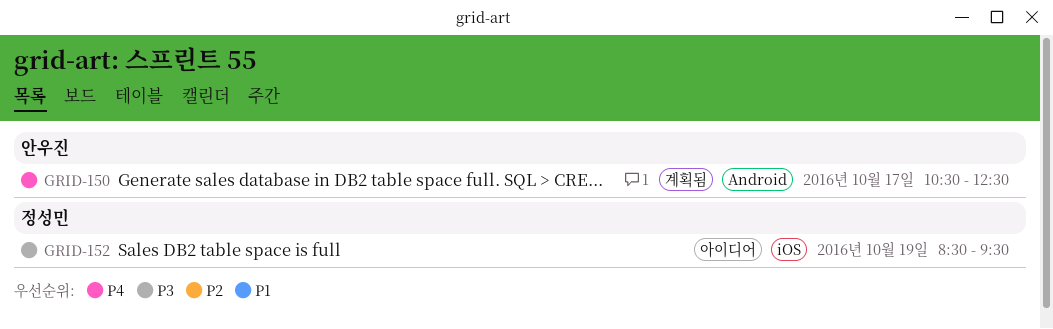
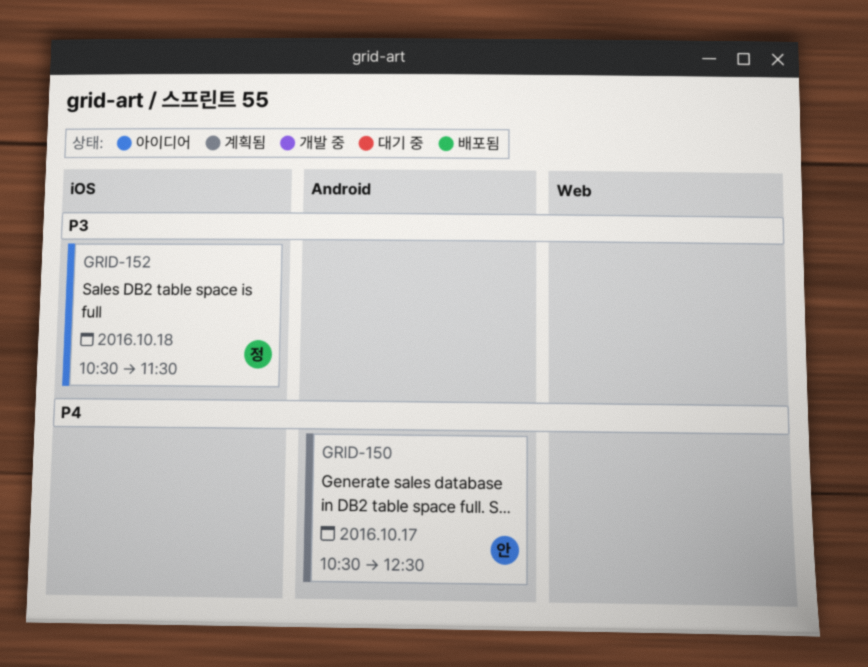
GRID-152, day: Oct 19 -> Oct 18
GRID-152, begins: 08:30 -> 10:30
GRID-152, ends: 09:30 -> 11:30

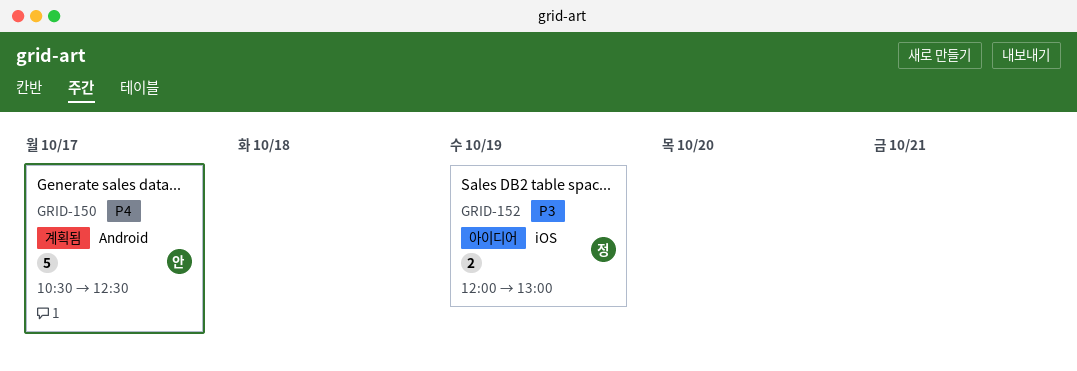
GRID-152, day: Oct 18 -> Oct 19
GRID-152, begins: 10:30 -> 12:00
GRID-152, ends: 11:30 -> 13:00

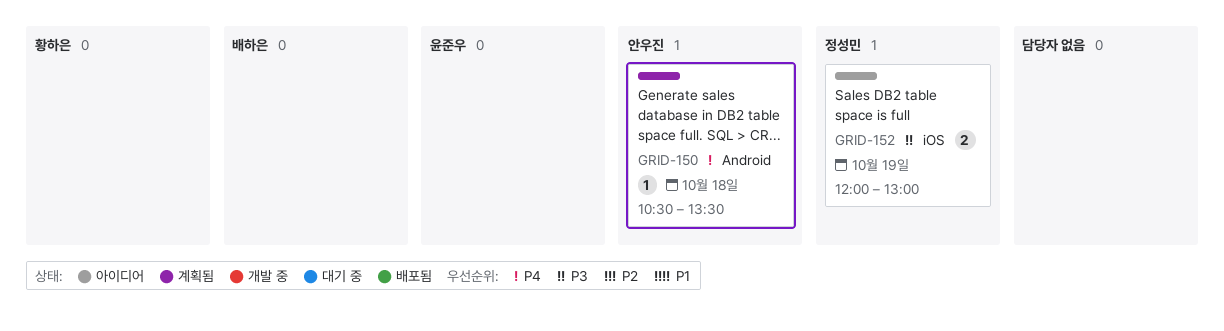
GRID-150, estimate: 5 -> 1
GRID-150, day: Oct 17 -> Oct 18
GRID-150, ends: 12:30 -> 13:30

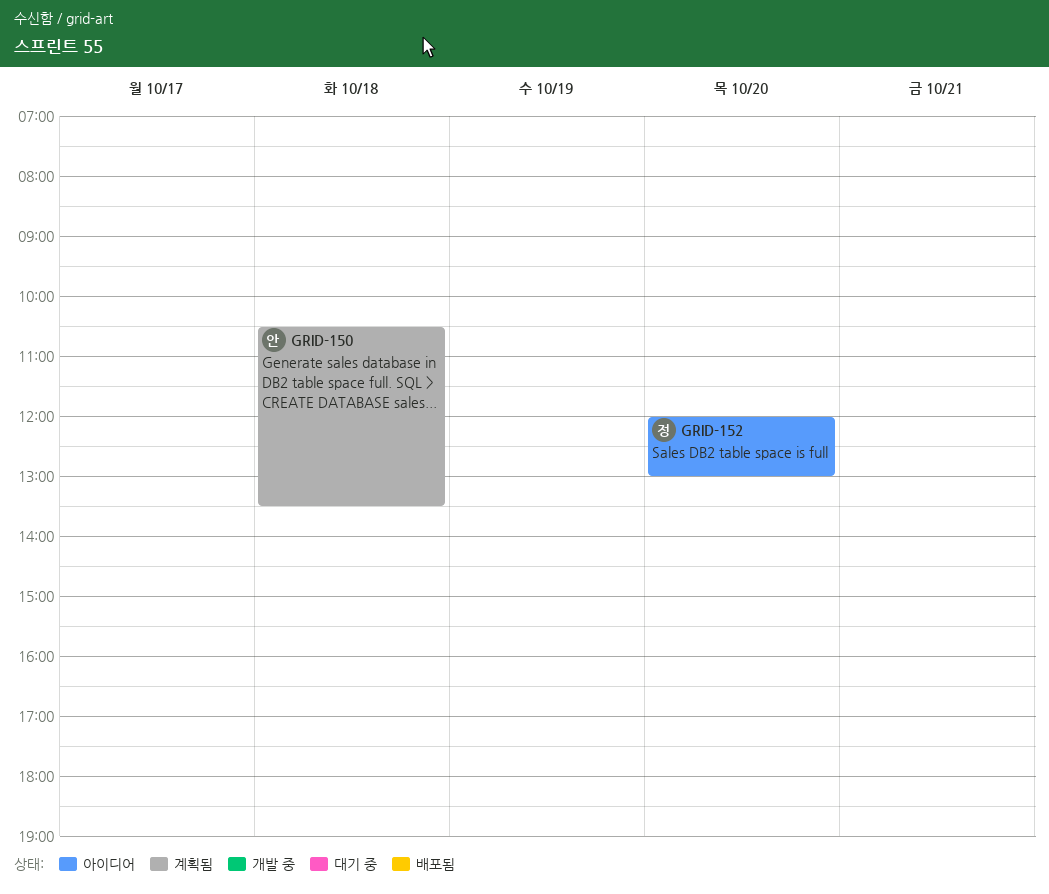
GRID-152, day: Oct 19 -> Oct 20

